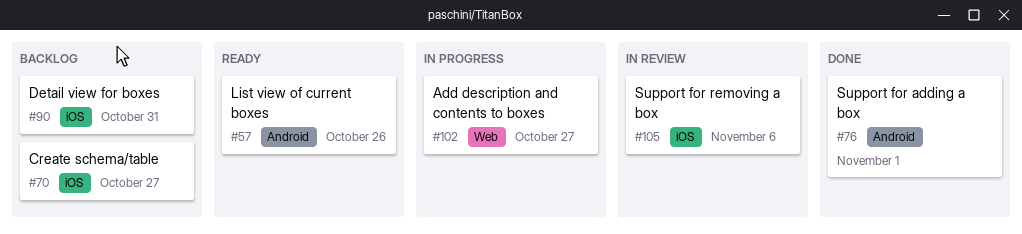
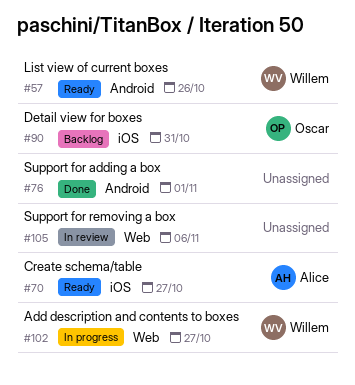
#70, status: Backlog -> Ready
#105, label: iOS -> Web

